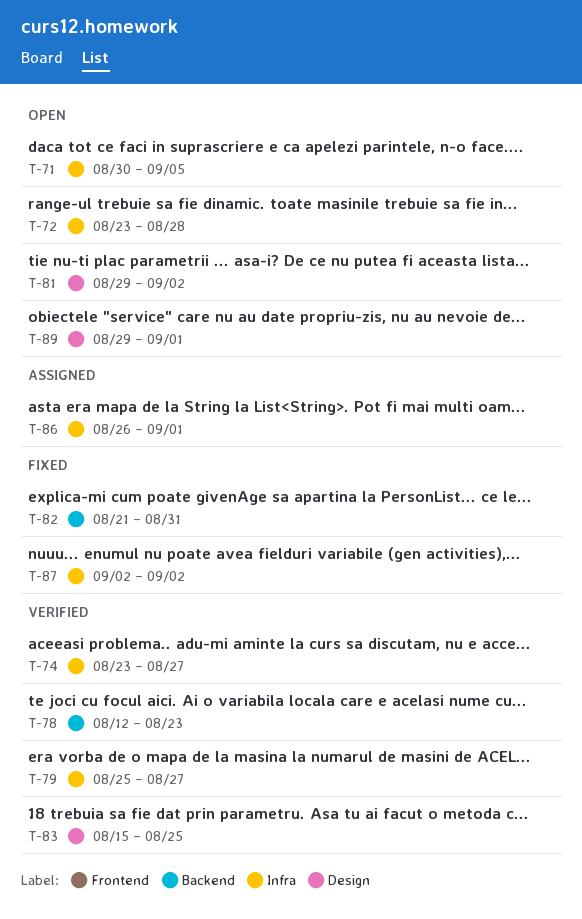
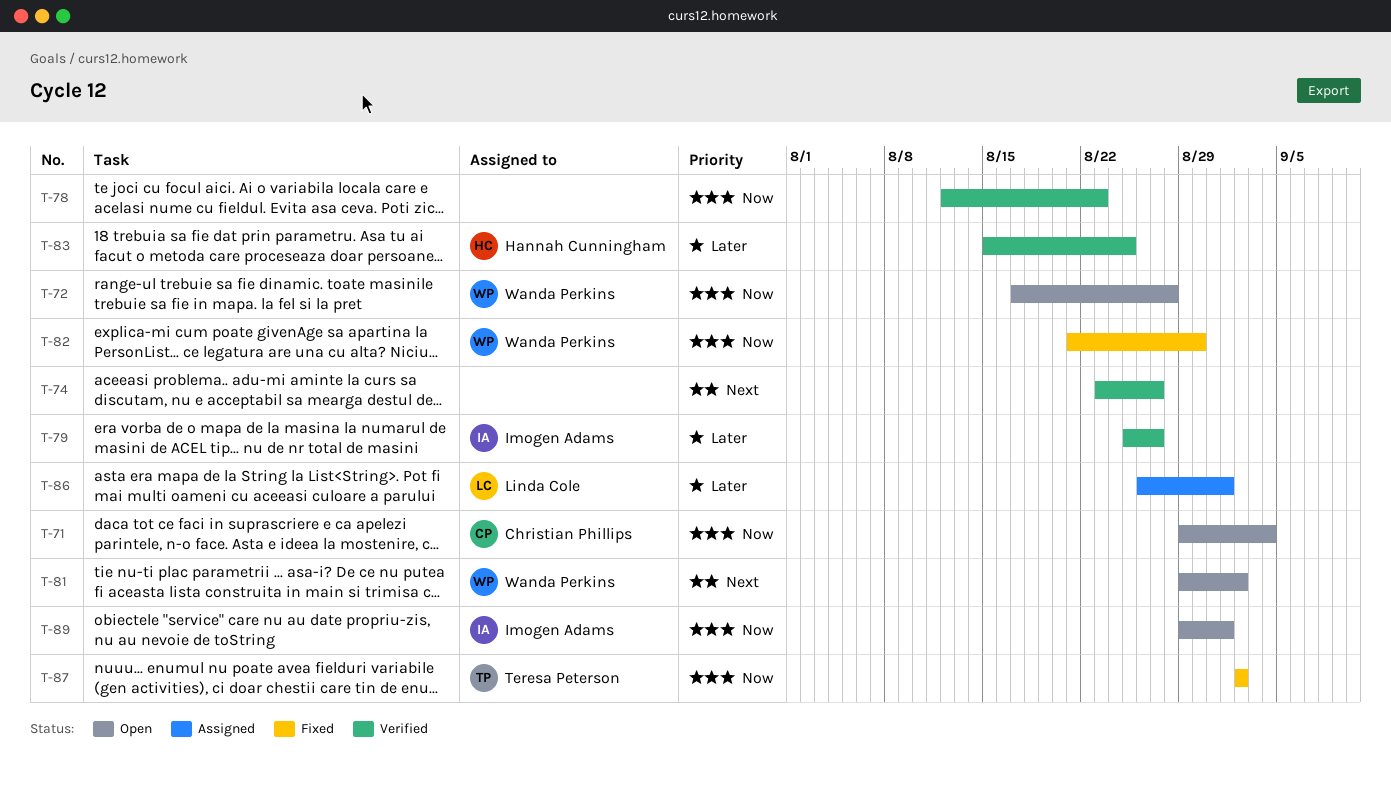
T-71, start: Aug 30 -> Aug 29
T-71, due: Sep 5 -> Sep 4
T-72, start: Aug 23 -> Aug 17
T-82, due: Aug 31 -> Aug 30

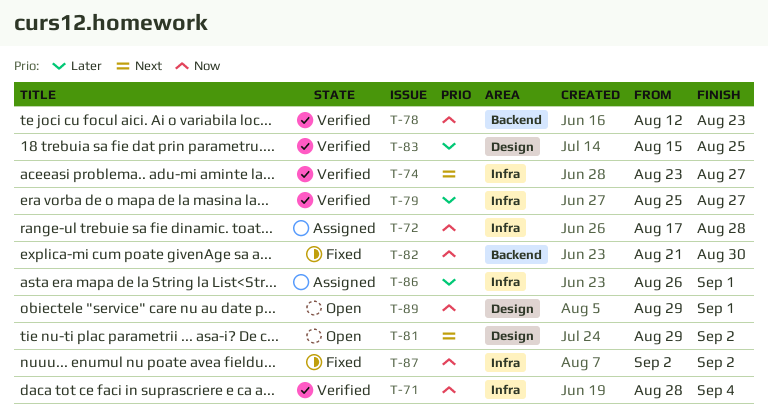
T-71, status: Open -> Verified
T-71, start: Aug 29 -> Aug 28
T-72, status: Open -> Assigned

